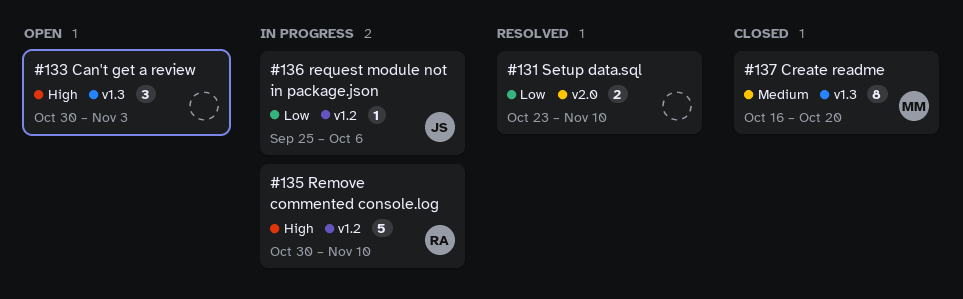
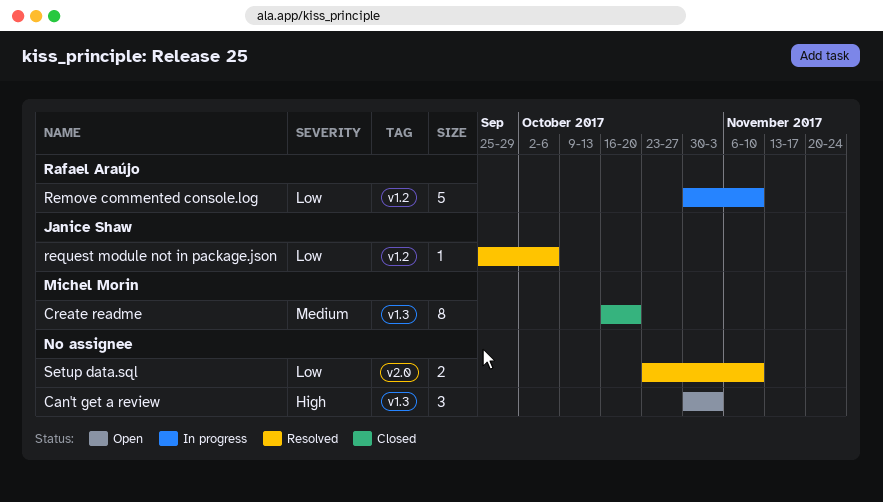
Remove commented console.log, priority: High -> Low
request module not in package.json, status: In progress -> Resolved

